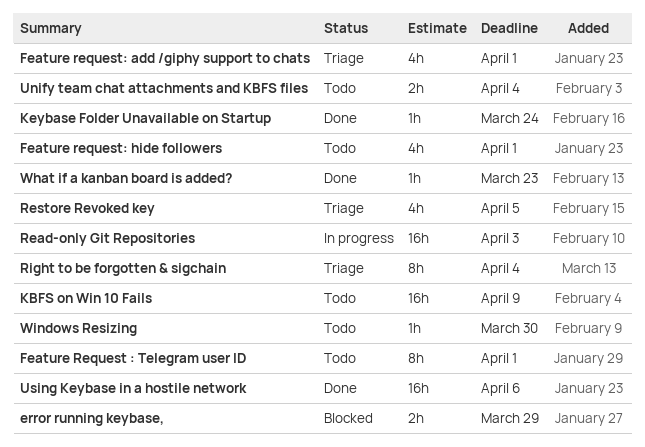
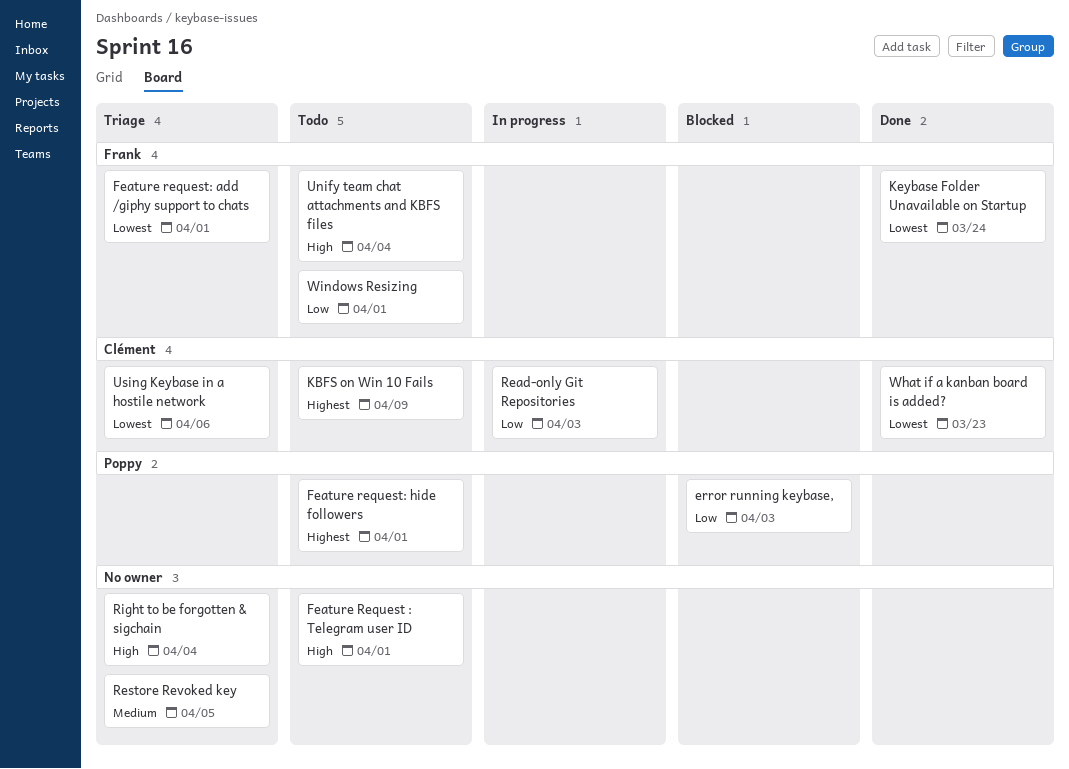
error running keybase,, due: Mar 29 -> Apr 3
Using Keybase in a hostile network, status: Done -> Triage
Windows Resizing, due: Mar 30 -> Apr 1

